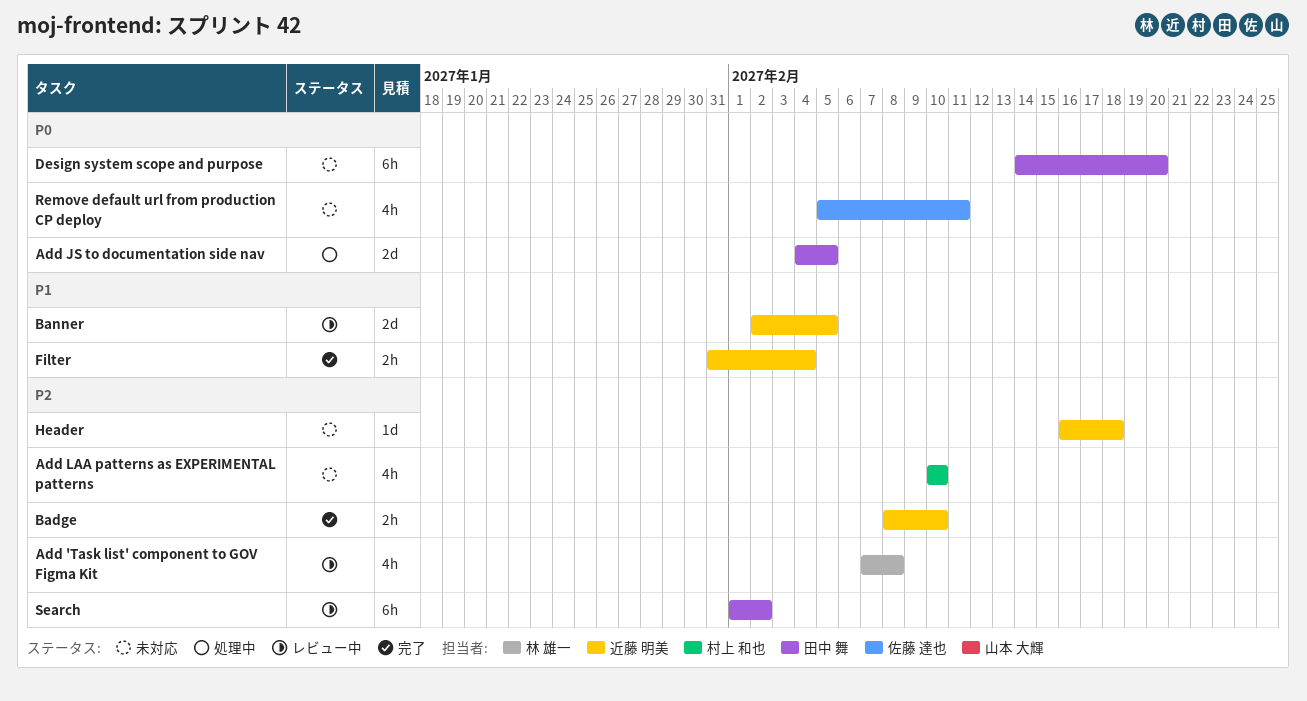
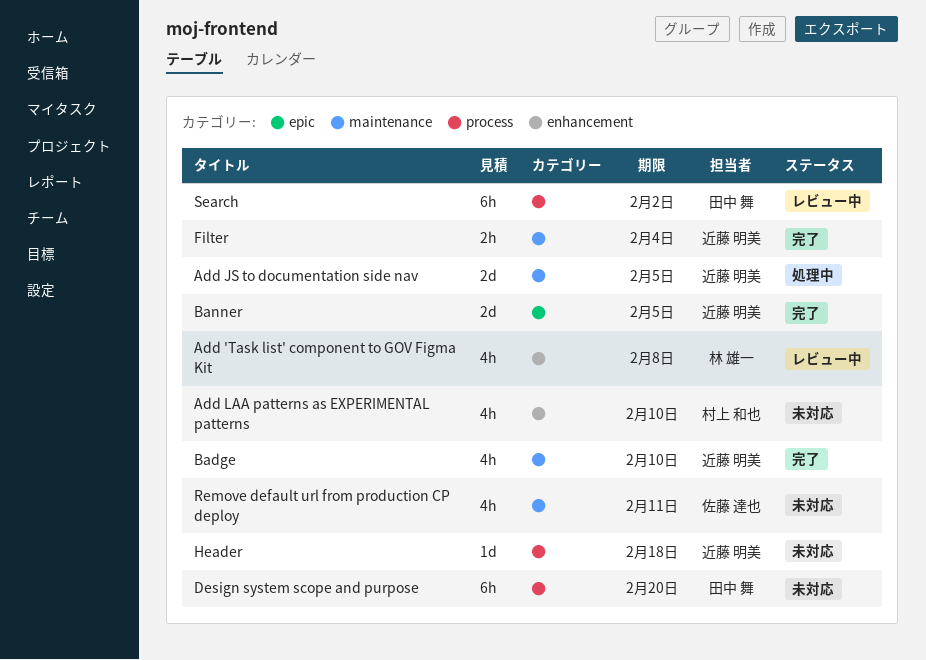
Add JS to documentation side nav, owner: 田中 舞 -> 近藤 明美
Badge, estimate: 2h -> 4h
Banner, status: レビュー中 -> 完了

